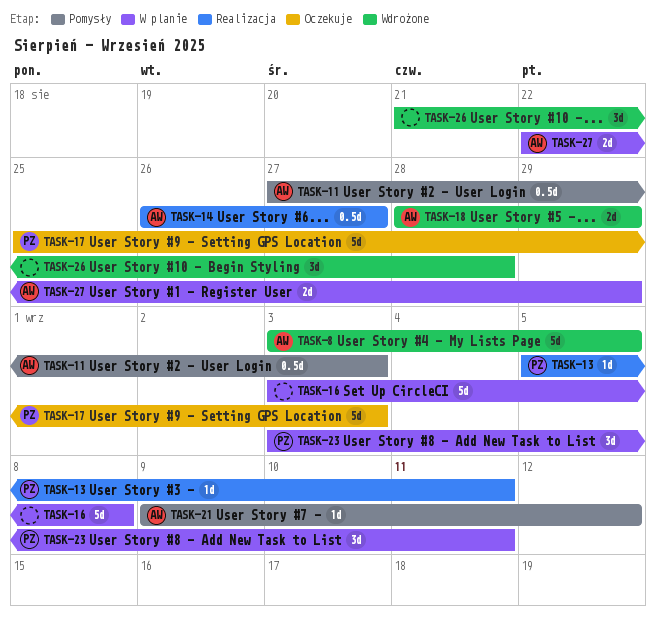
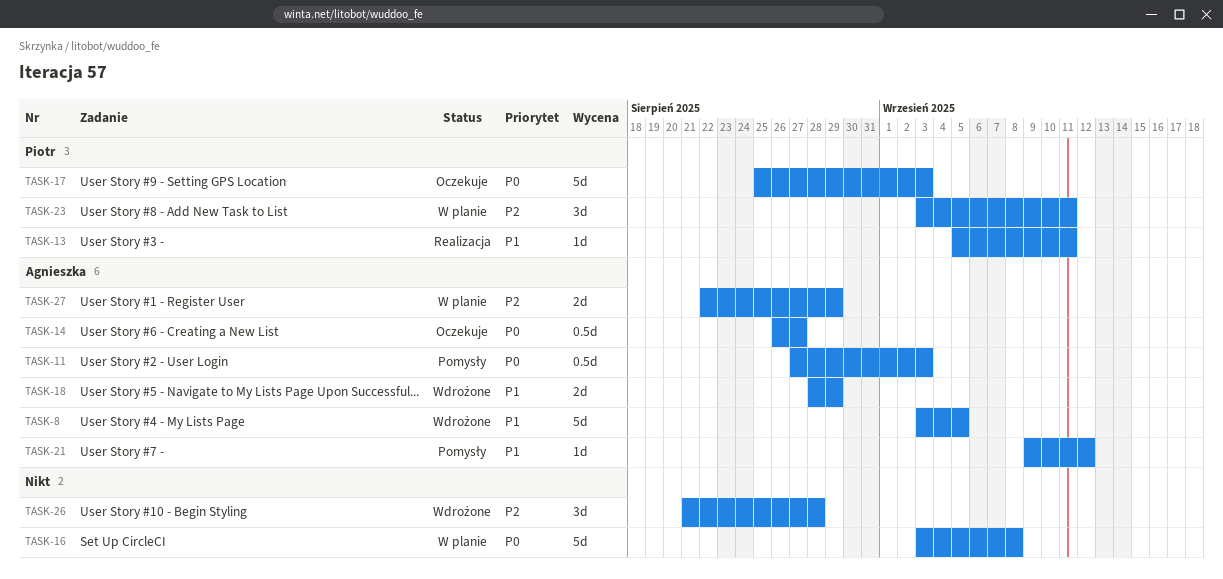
TASK-14, status: Realizacja -> Oczekuje

